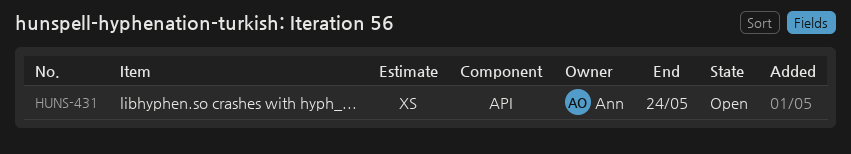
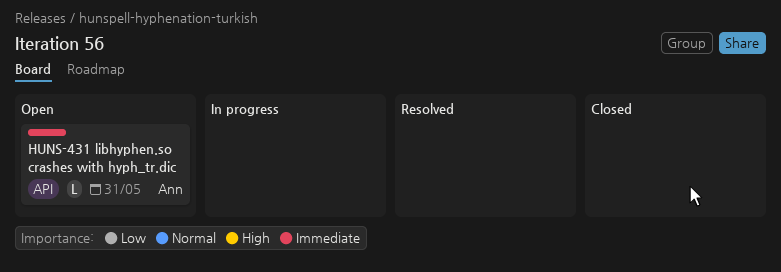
HUNS-431, estimate: XS -> L
HUNS-431, due: May 24 -> May 31

